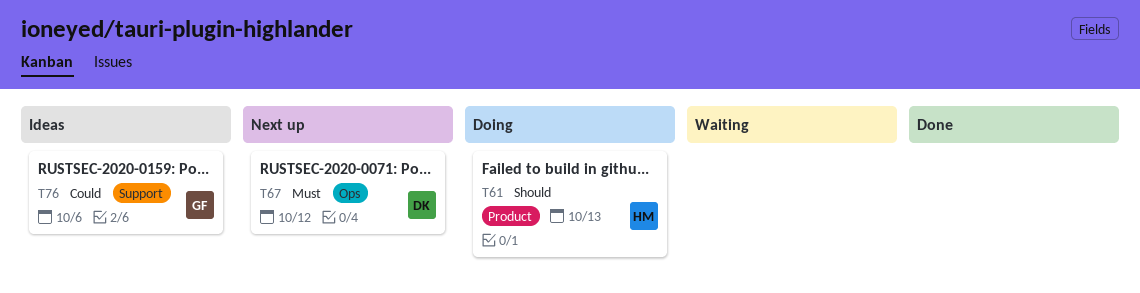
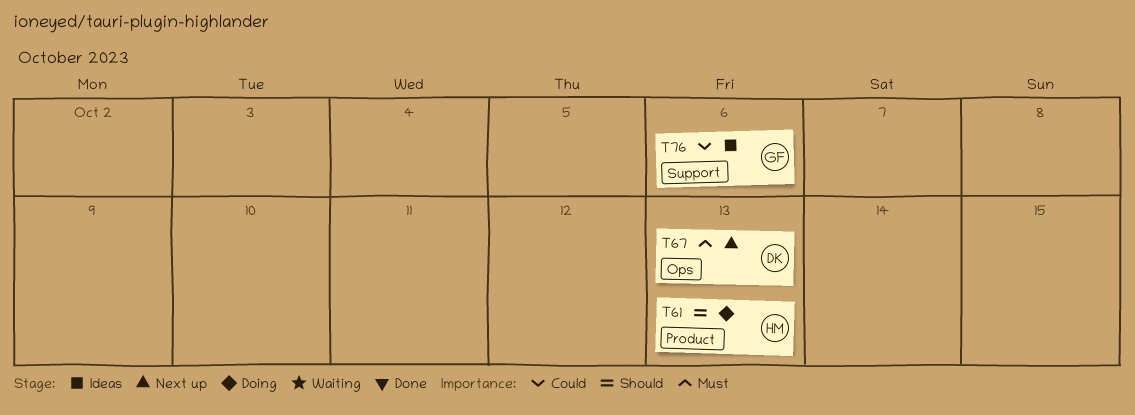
T67, due: Oct 12 -> Oct 13

